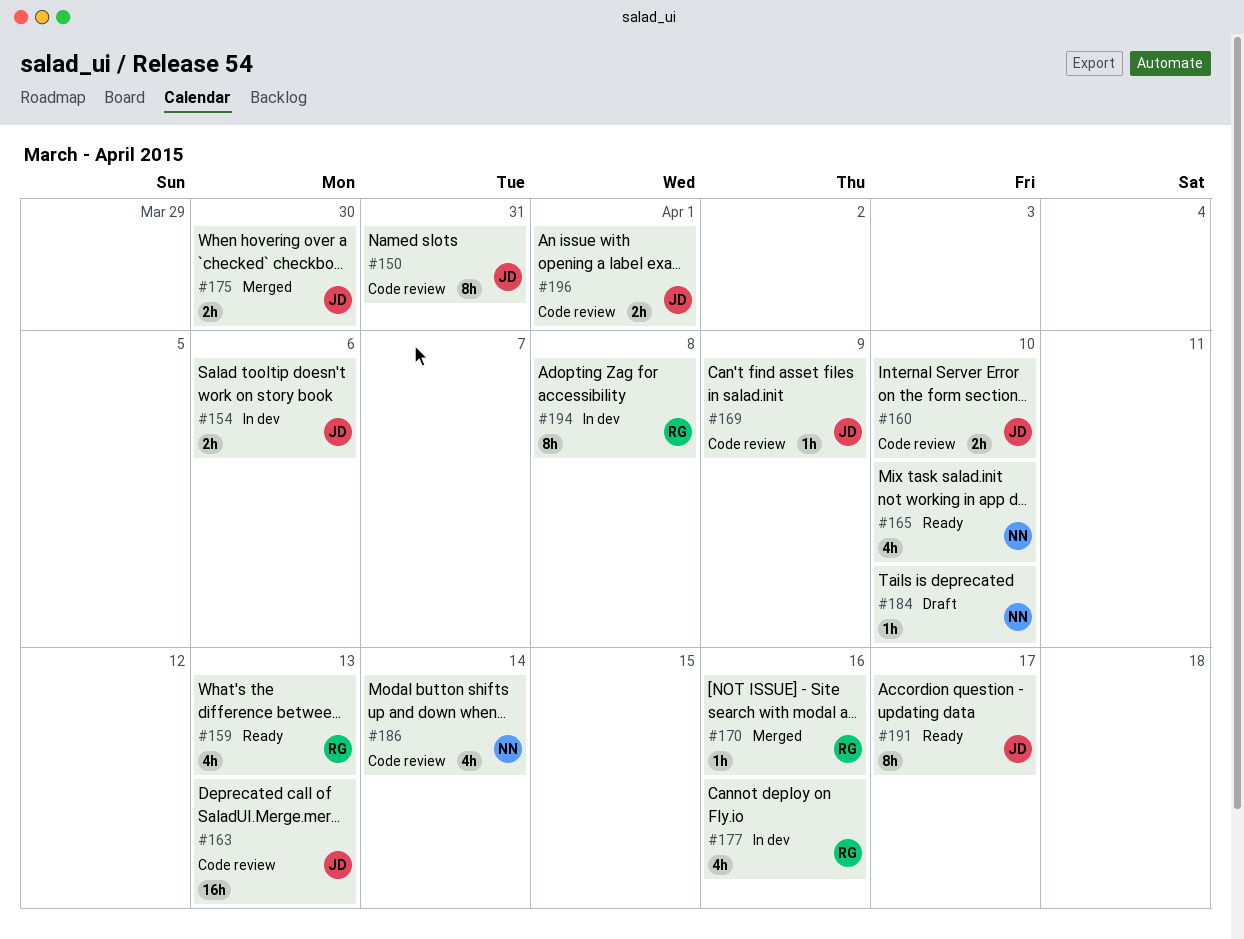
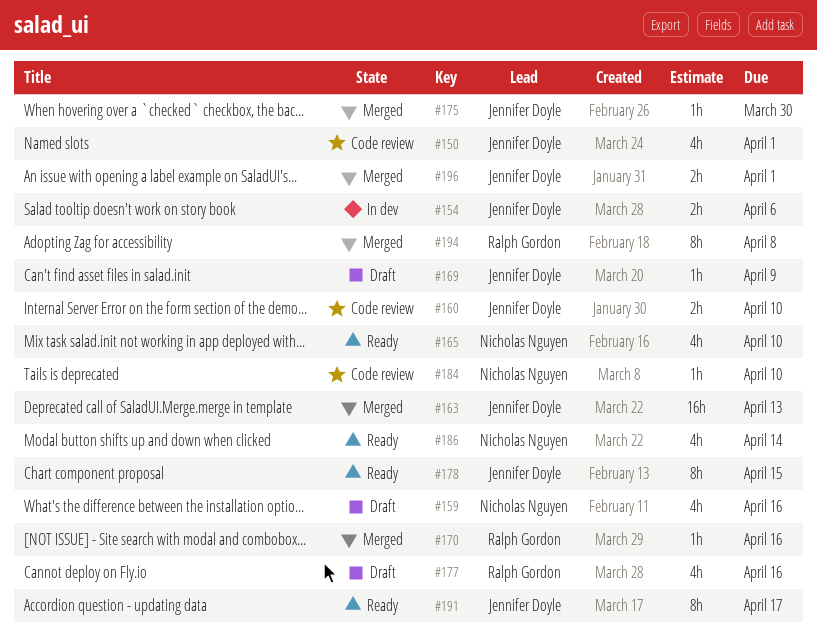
#150, estimate: 8h -> 4h
#150, due: Mar 31 -> Apr 1
#159, status: Ready -> Draft
#159, owner: Ralph Gordon -> Nicholas Nguyen
#159, due: Apr 13 -> Apr 16
#163, status: Code review -> Merged
#169, status: Code review -> Draft
#175, estimate: 2h -> 1h
#177, status: In dev -> Draft
#178: none -> present
#184, status: Draft -> Code review
#186, status: Code review -> Ready
#194, status: In dev -> Merged
#196, status: Code review -> Merged

